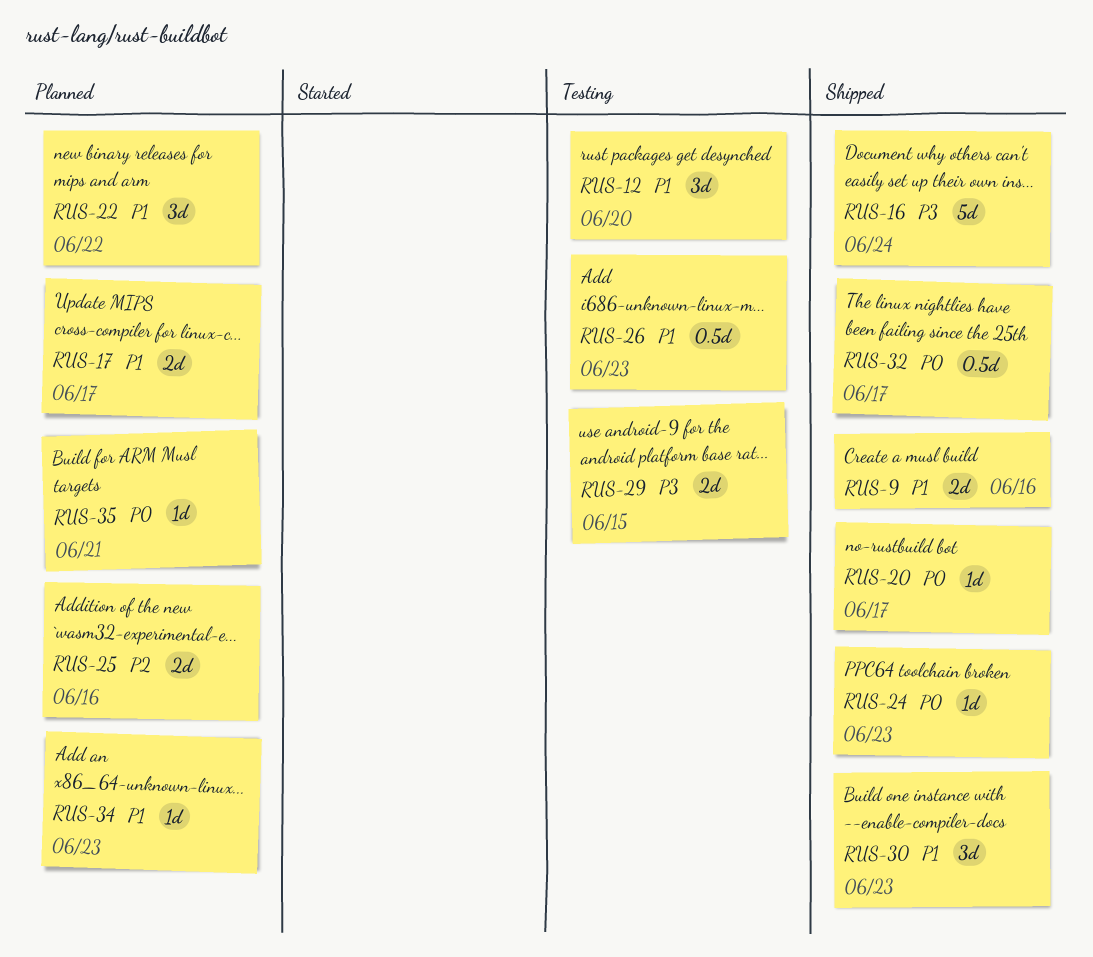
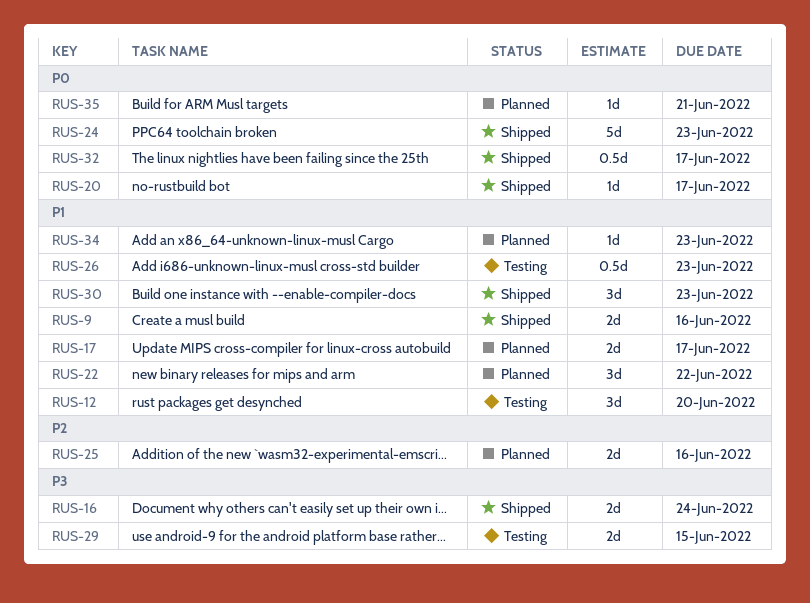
RUS-16, estimate: 5d -> 2d
RUS-24, estimate: 1d -> 5d

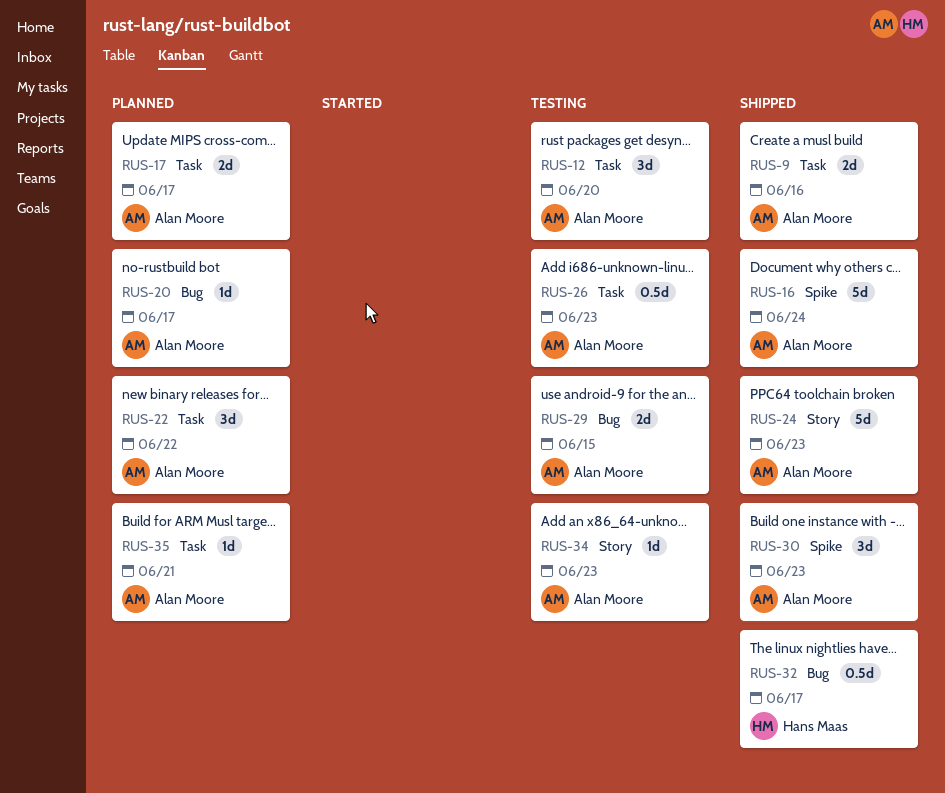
RUS-16, estimate: 2d -> 5d
RUS-20, status: Shipped -> Planned
RUS-25: present -> none
RUS-34, status: Planned -> Testing

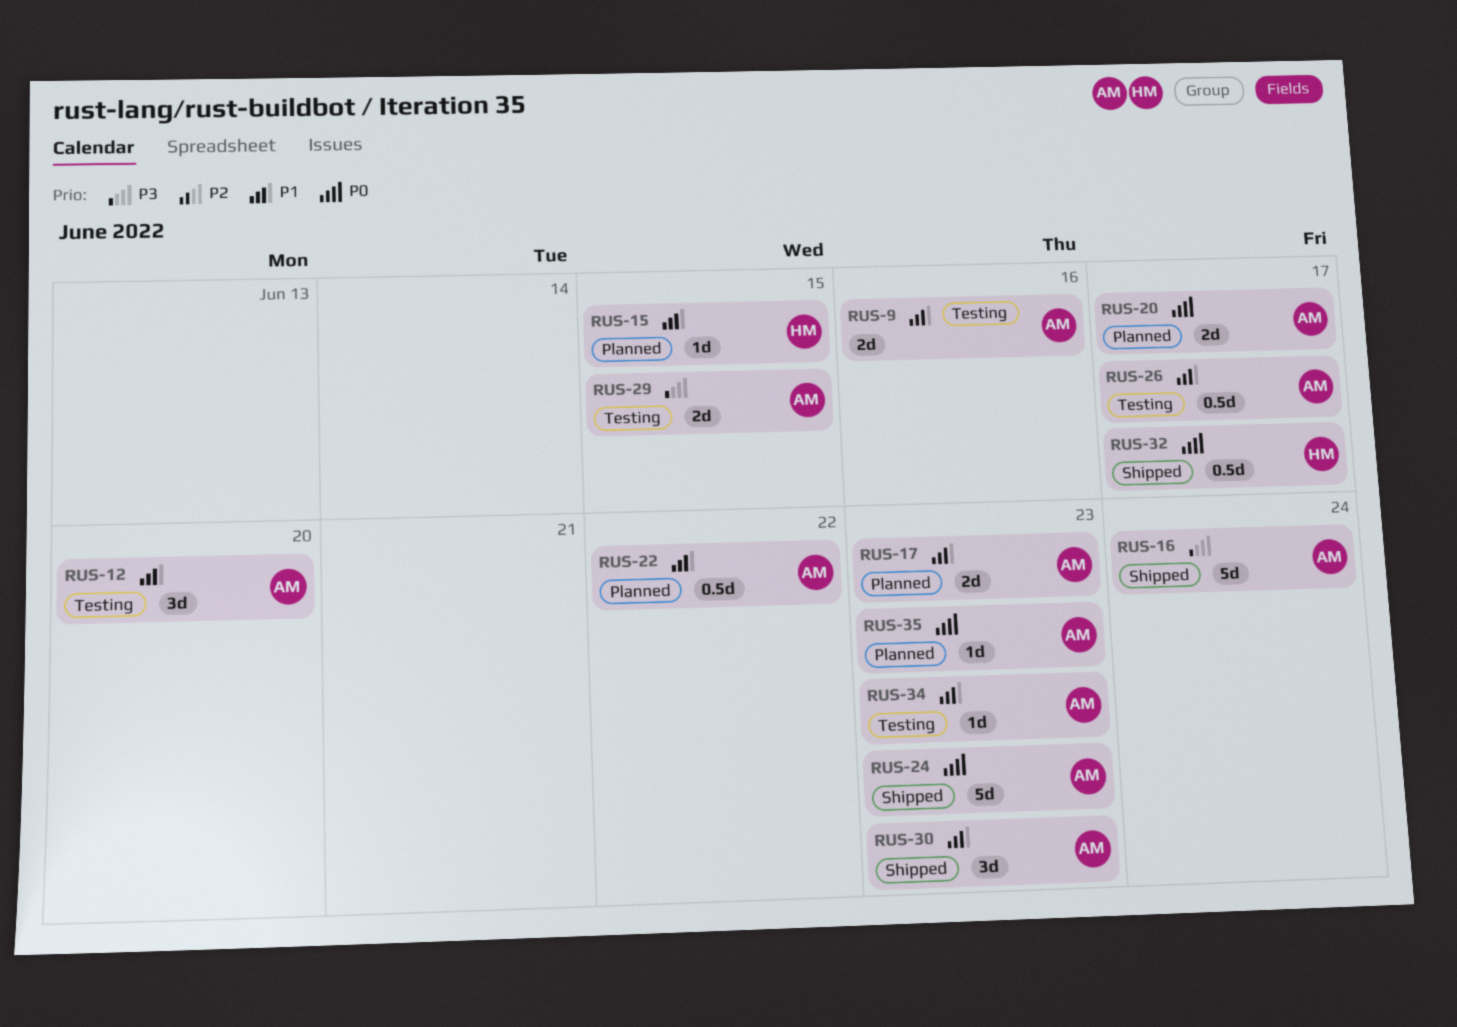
RUS-9, status: Shipped -> Testing
RUS-15: none -> present
RUS-17, due: Jun 17 -> Jun 23
RUS-20, estimate: 1d -> 2d
RUS-22, estimate: 3d -> 0.5d
RUS-26, due: Jun 23 -> Jun 17
RUS-35, due: Jun 21 -> Jun 23

